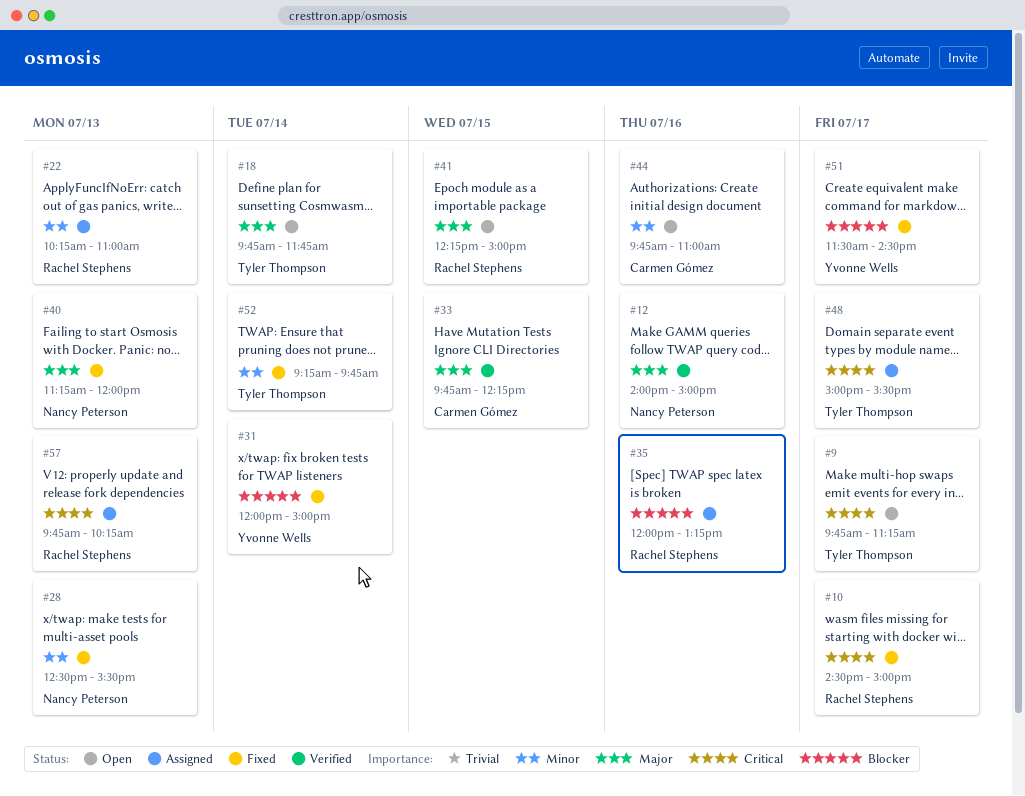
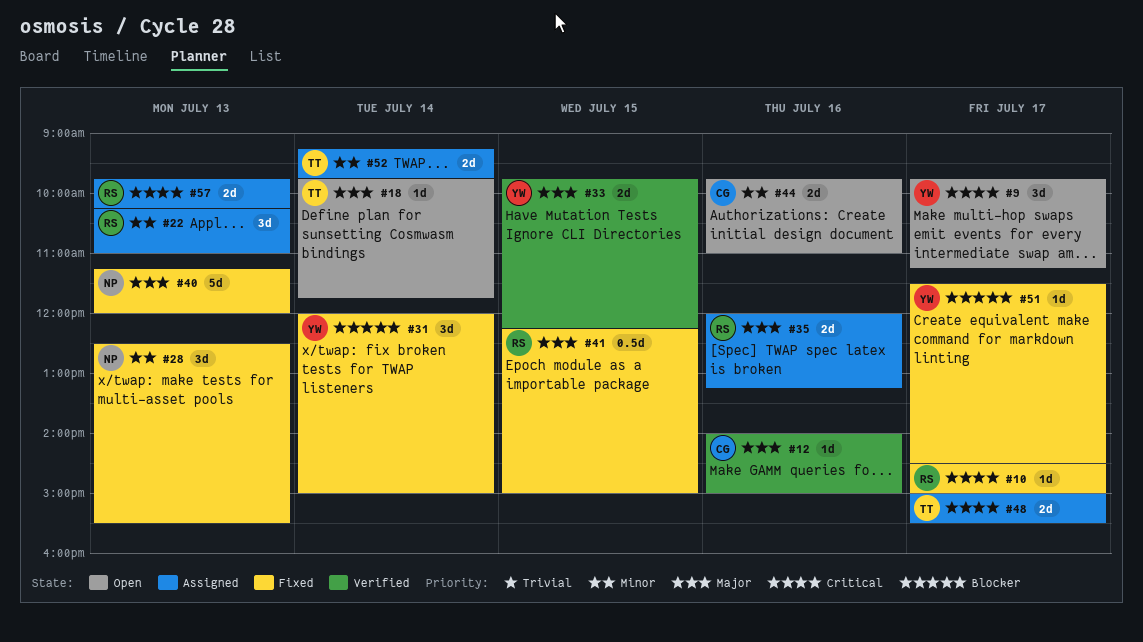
#9, owner: Tyler Thompson -> Yvonne Wells
#12, owner: Nancy Peterson -> Carmen Gómez
#33, owner: Carmen Gómez -> Yvonne Wells
#35, priority: Blocker -> Major
#41, status: Open -> Fixed
#52, status: Fixed -> Assigned

